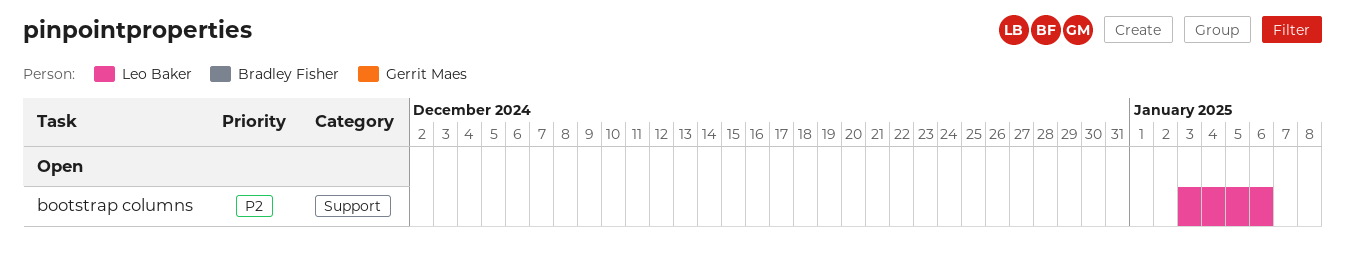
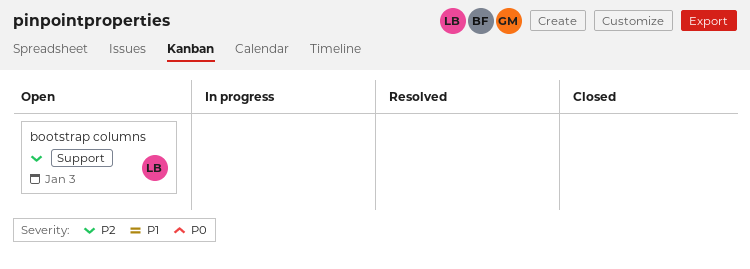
bootstrap columns, due: Jan 6 -> Jan 3

